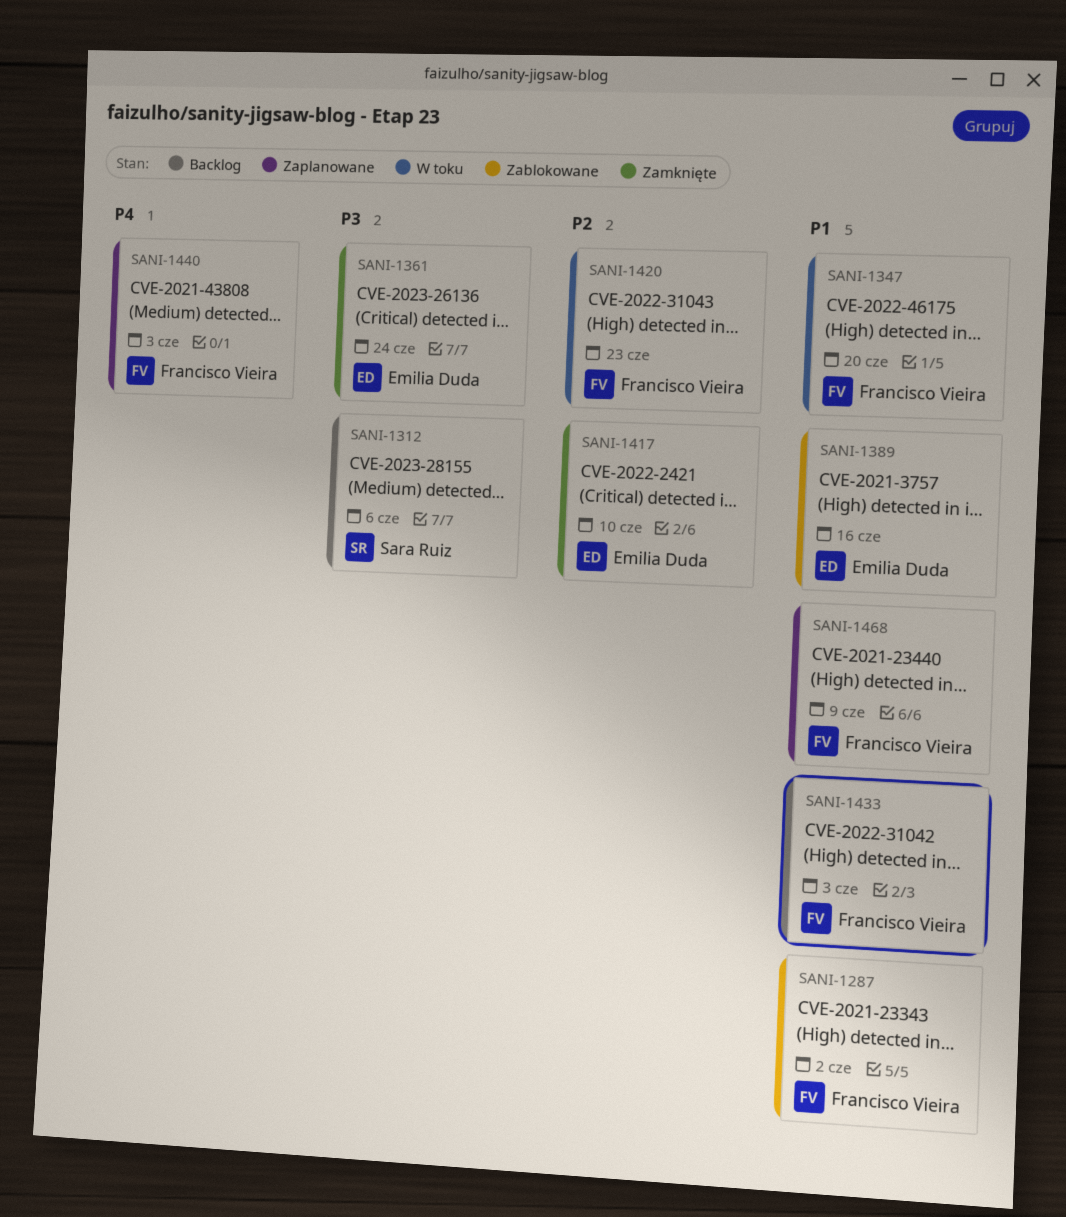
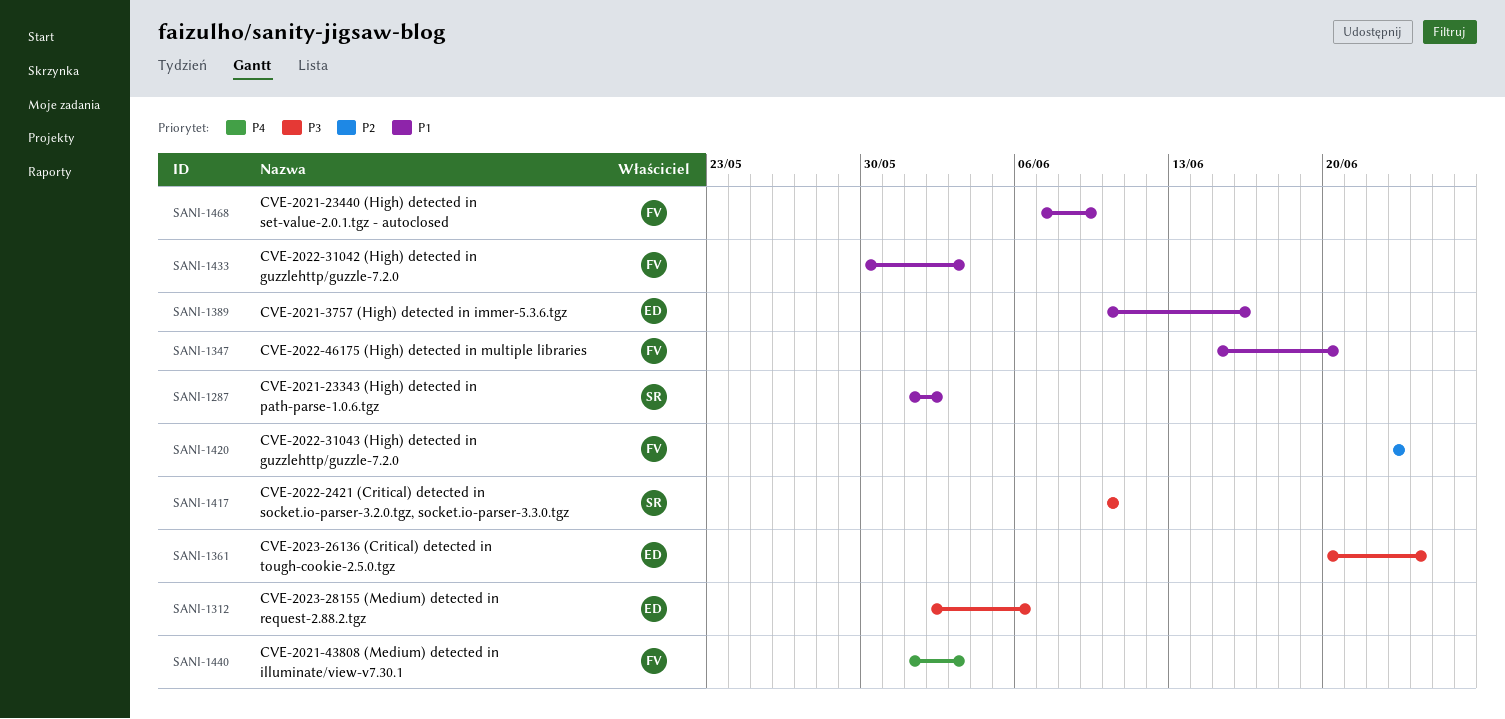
SANI-1287, owner: Francisco Vieira -> Sara Ruiz
SANI-1312, owner: Sara Ruiz -> Emilia Duda
SANI-1417, owner: Emilia Duda -> Sara Ruiz
SANI-1417, priority: P2 -> P3

